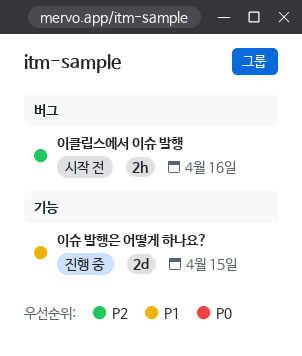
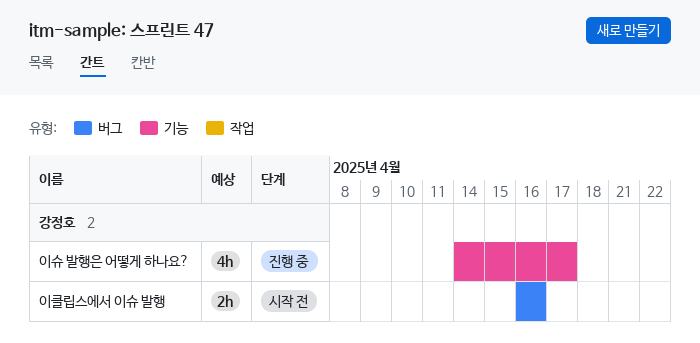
이슈 발행은 어떻게 하나요?, estimate: 2d -> 4h
이슈 발행은 어떻게 하나요?, due: Apr 15 -> Apr 17

